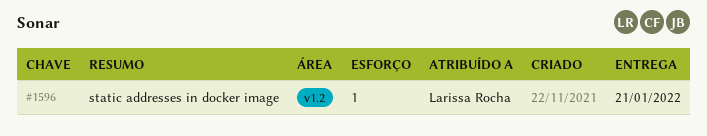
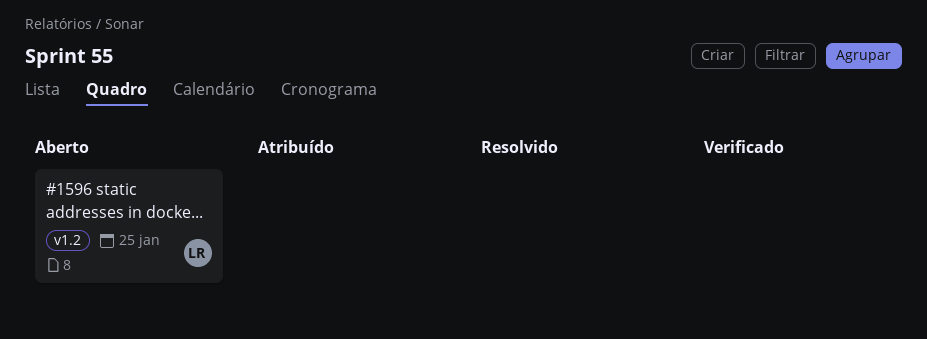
#1596, due: Jan 21 -> Jan 25

